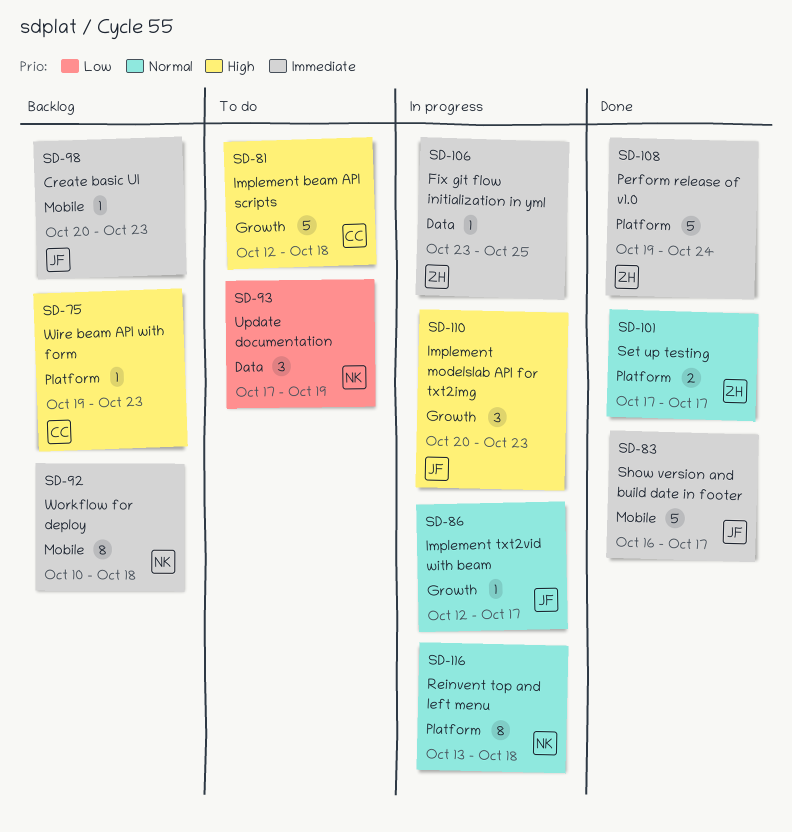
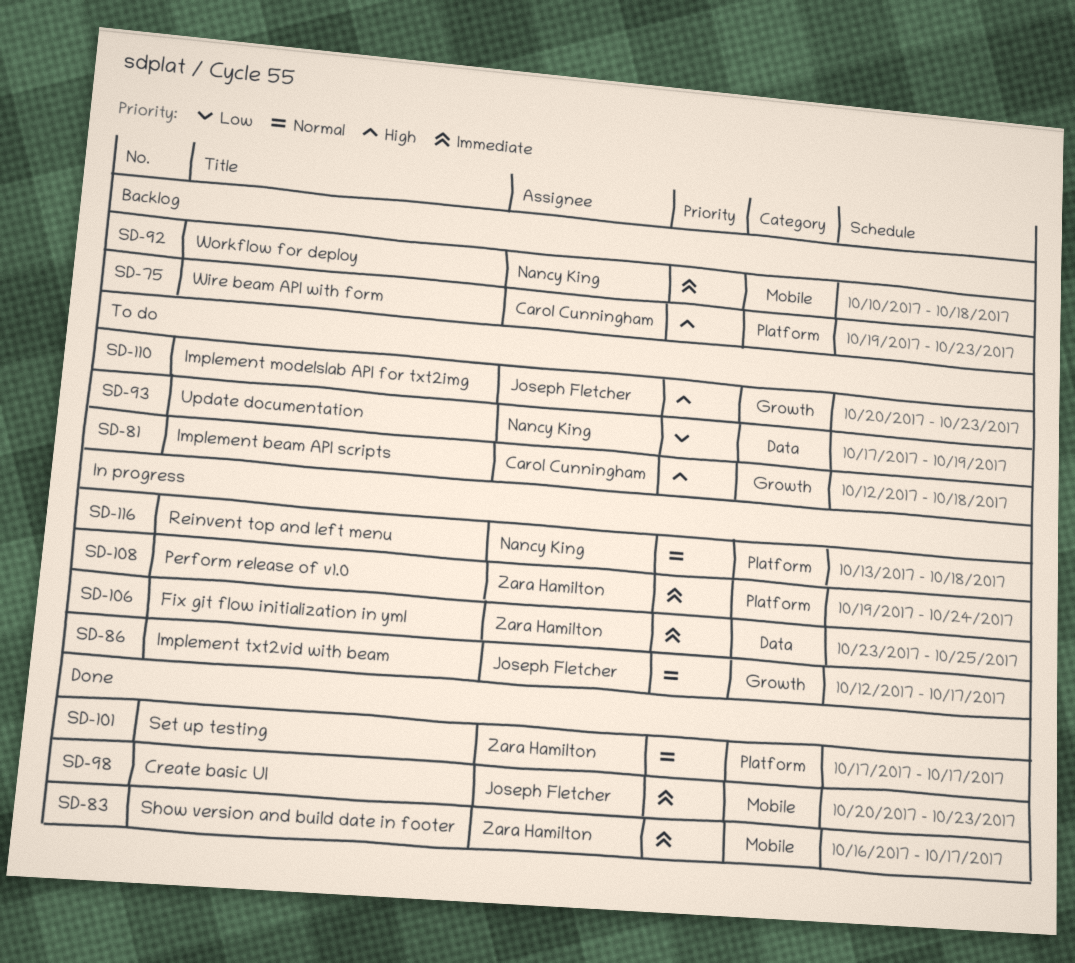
SD-83, owner: Joseph Fletcher -> Zara Hamilton
SD-98, status: Backlog -> Done
SD-108, status: Done -> In progress
SD-110, status: In progress -> To do

